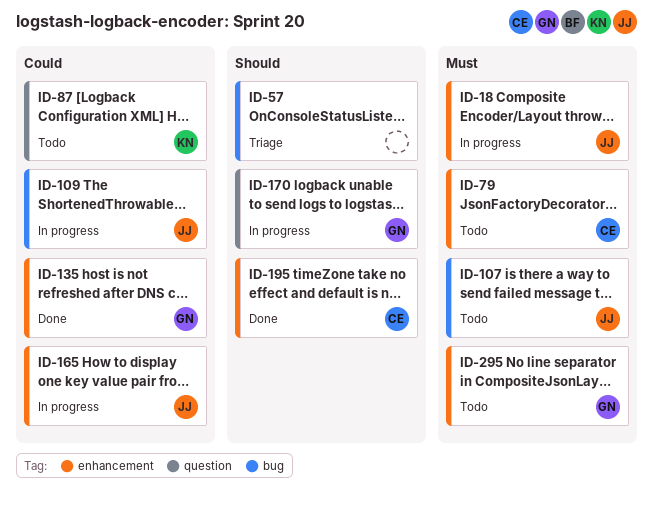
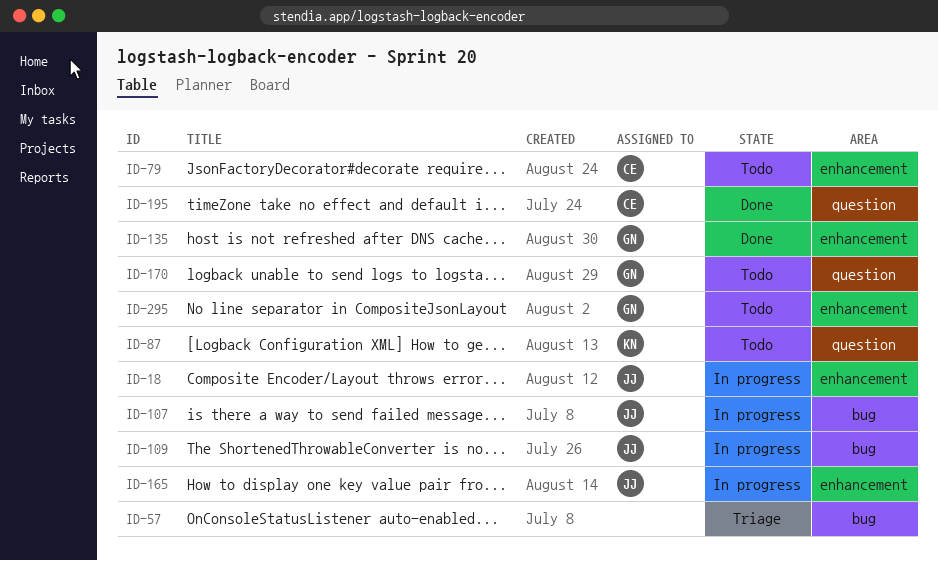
ID-107, status: Todo -> In progress
ID-170, status: In progress -> Todo
ID-195, label: enhancement -> question

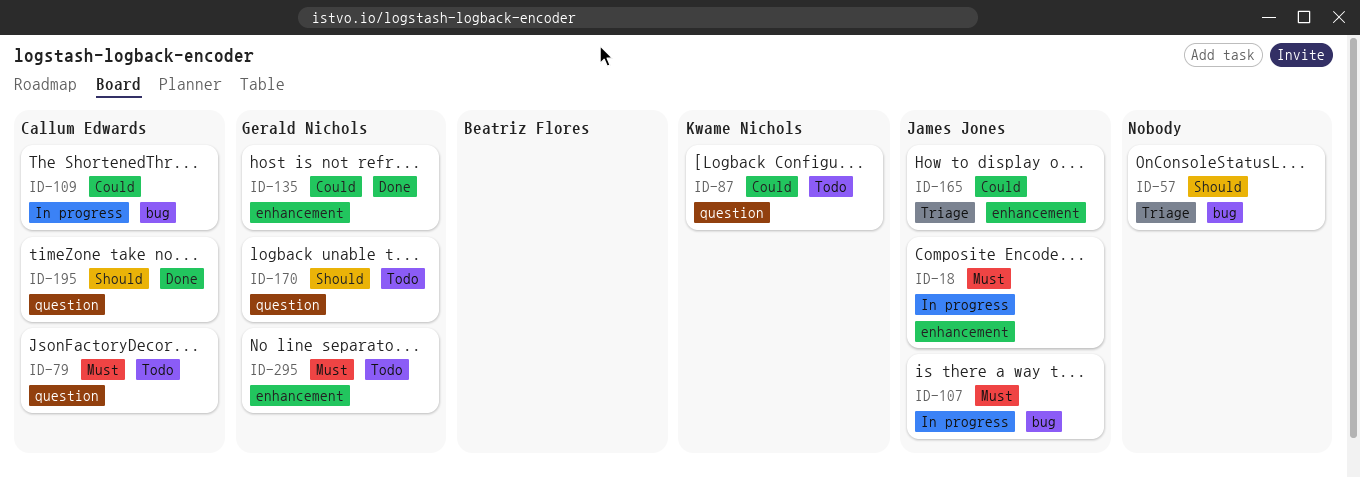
ID-79, label: enhancement -> question
ID-109, owner: James Jones -> Callum Edwards
ID-165, status: In progress -> Triage

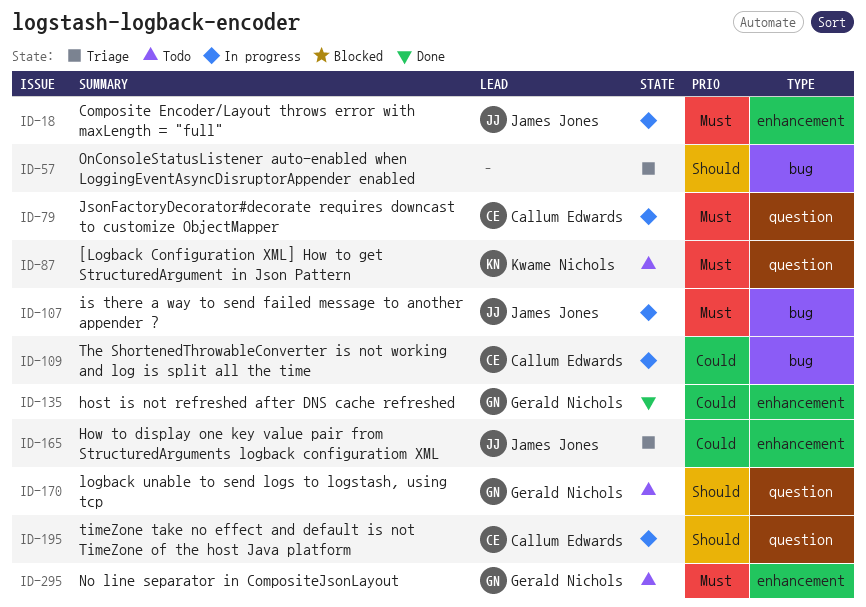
ID-79, status: Todo -> In progress
ID-87, priority: Could -> Must
ID-195, status: Done -> In progress

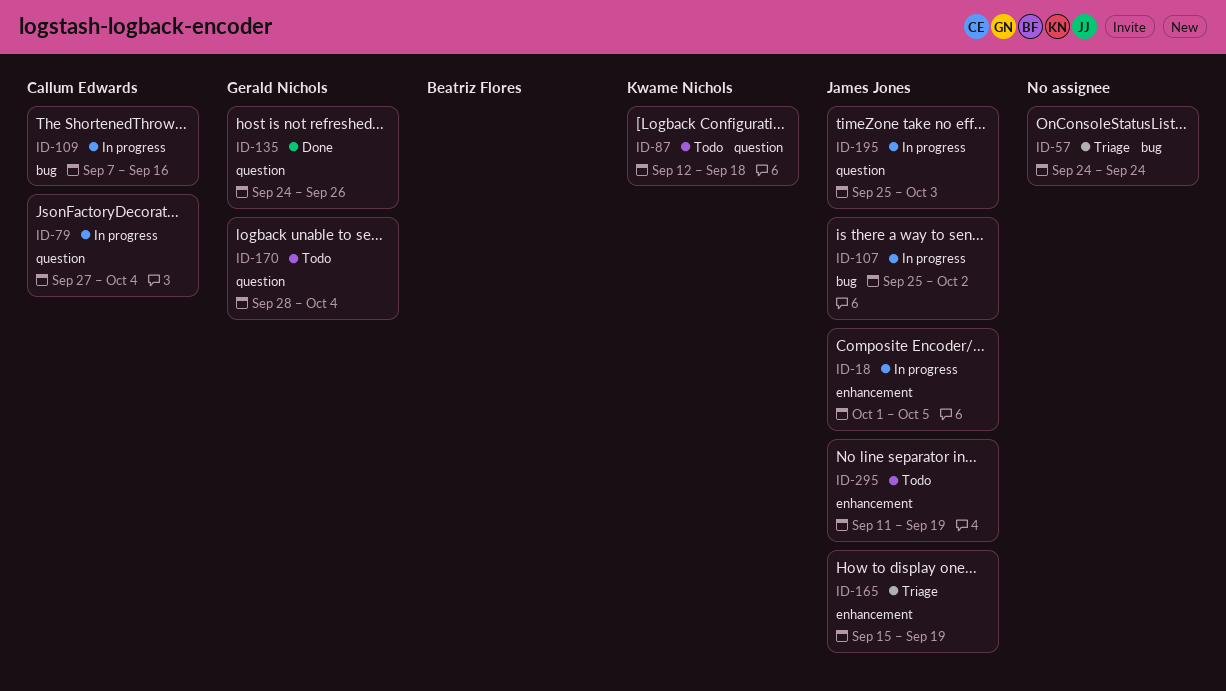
ID-135, label: enhancement -> question
ID-195, owner: Callum Edwards -> James Jones
ID-295, owner: Gerald Nichols -> James Jones

